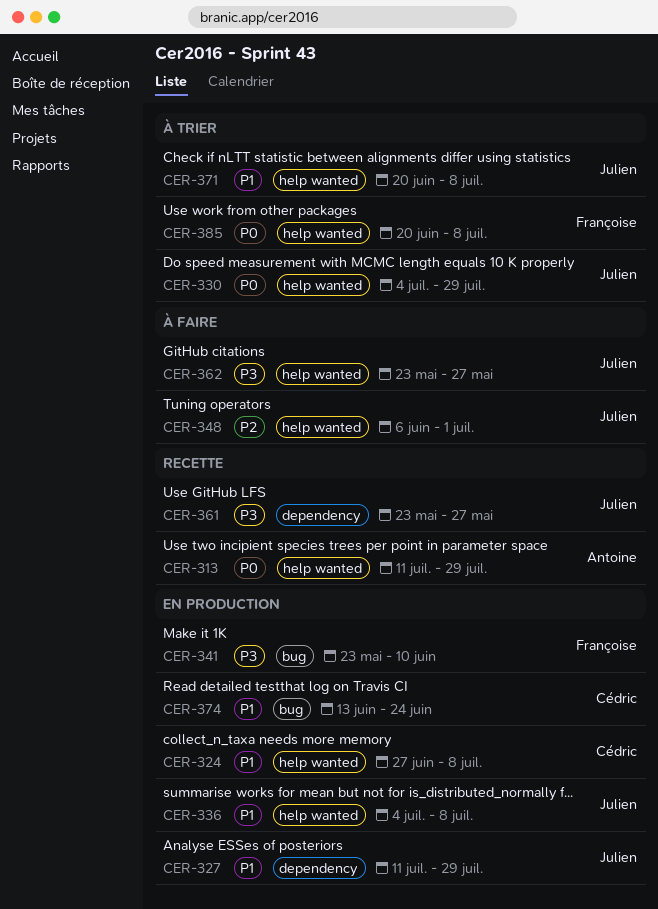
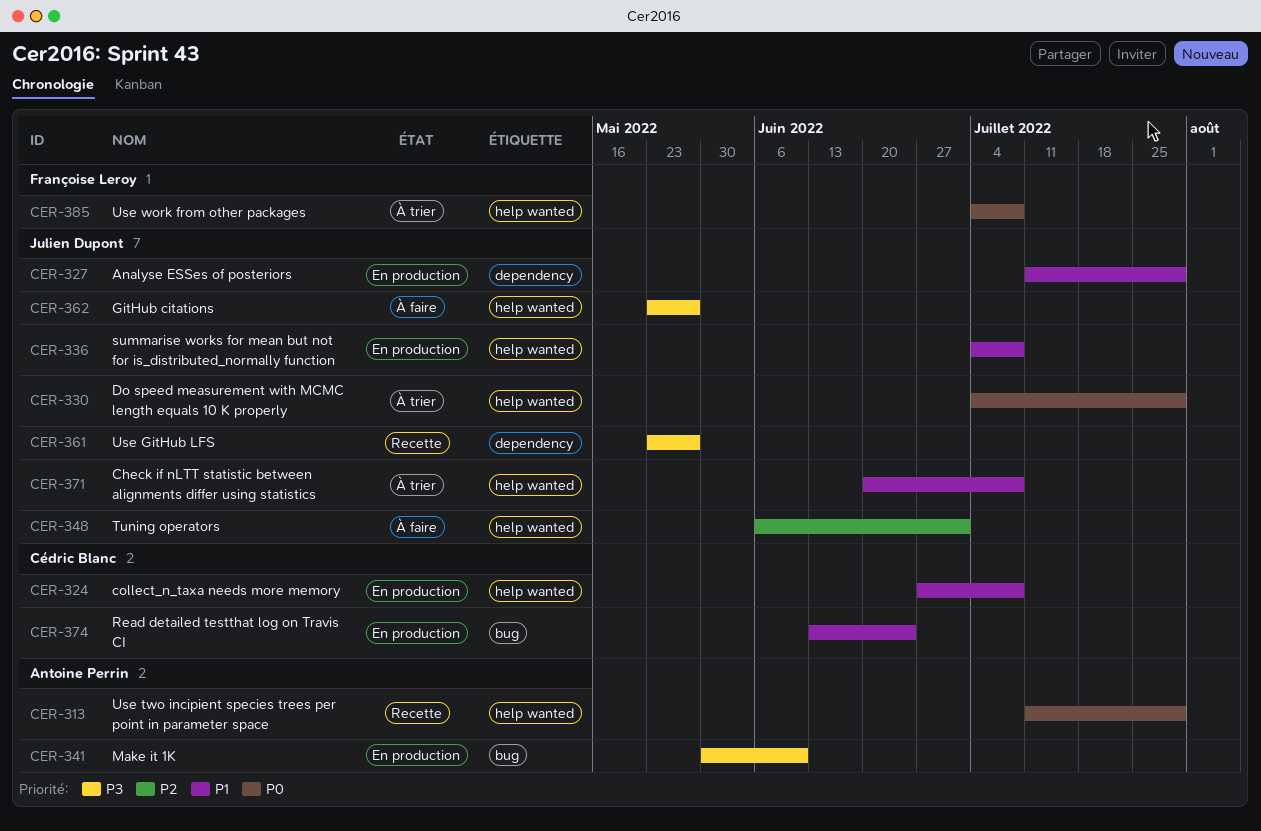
CER-341, owner: Françoise Leroy -> Antoine Perrin
CER-341, start: May 23 -> May 30
CER-385, start: Jun 20 -> Jul 4

